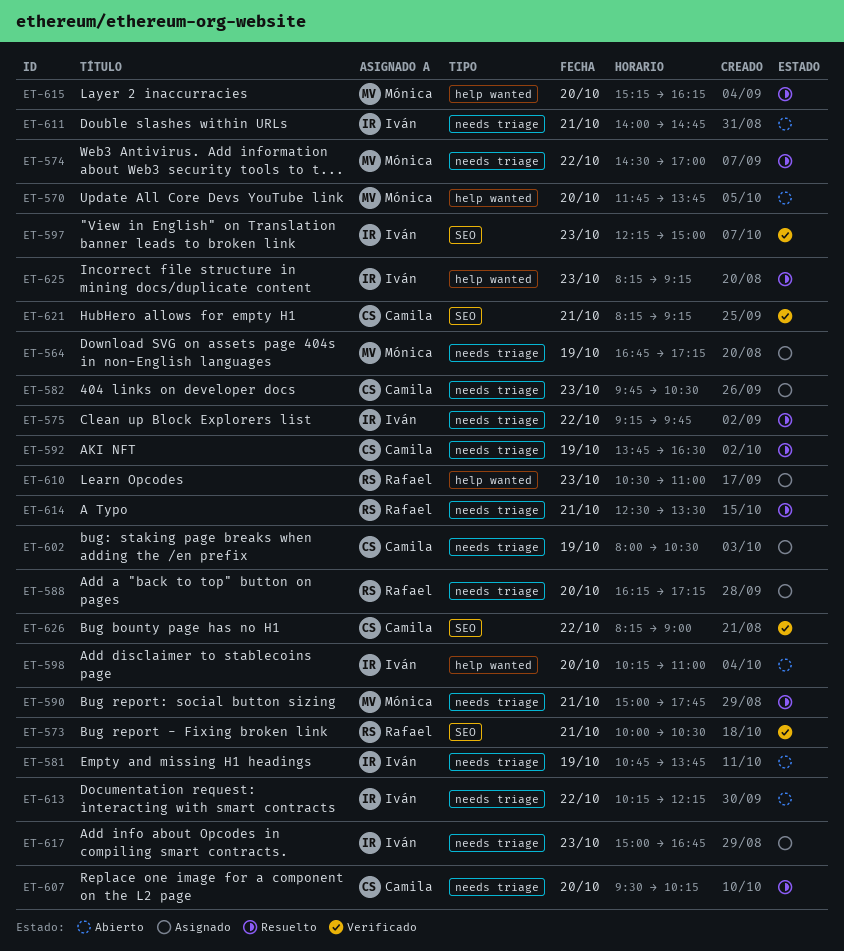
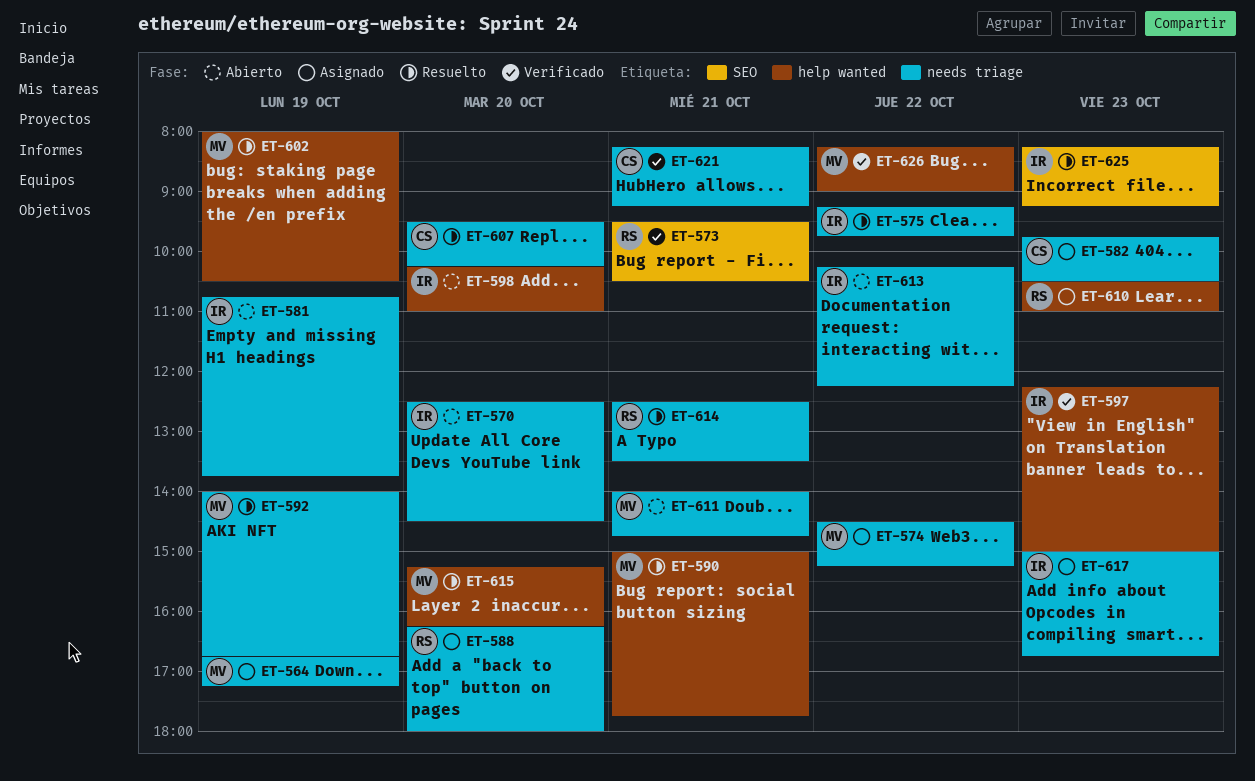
ET-570, owner: Mónica -> Iván
ET-570, label: help wanted -> needs triage
ET-570, begins: 11:45 -> 12:30
ET-570, ends: 13:45 -> 14:30
ET-573, begins: 10:00 -> 09:30
ET-574, status: Resuelto -> Asignado
ET-574, ends: 17:00 -> 15:15
ET-588, ends: 17:15 -> 18:00
ET-590, label: needs triage -> help wanted
ET-592, owner: Camila -> Mónica
ET-592, begins: 13:45 -> 14:00
ET-592, ends: 16:30 -> 16:45
ET-597, label: SEO -> help wanted
ET-602, status: Asignado -> Resuelto
ET-602, owner: Camila -> Mónica
ET-602, label: needs triage -> help wanted
ET-611, owner: Iván -> Mónica
ET-621, label: SEO -> needs triage
ET-625, label: help wanted -> SEO
ET-626, owner: Camila -> Mónica
ET-626, label: SEO -> help wanted

